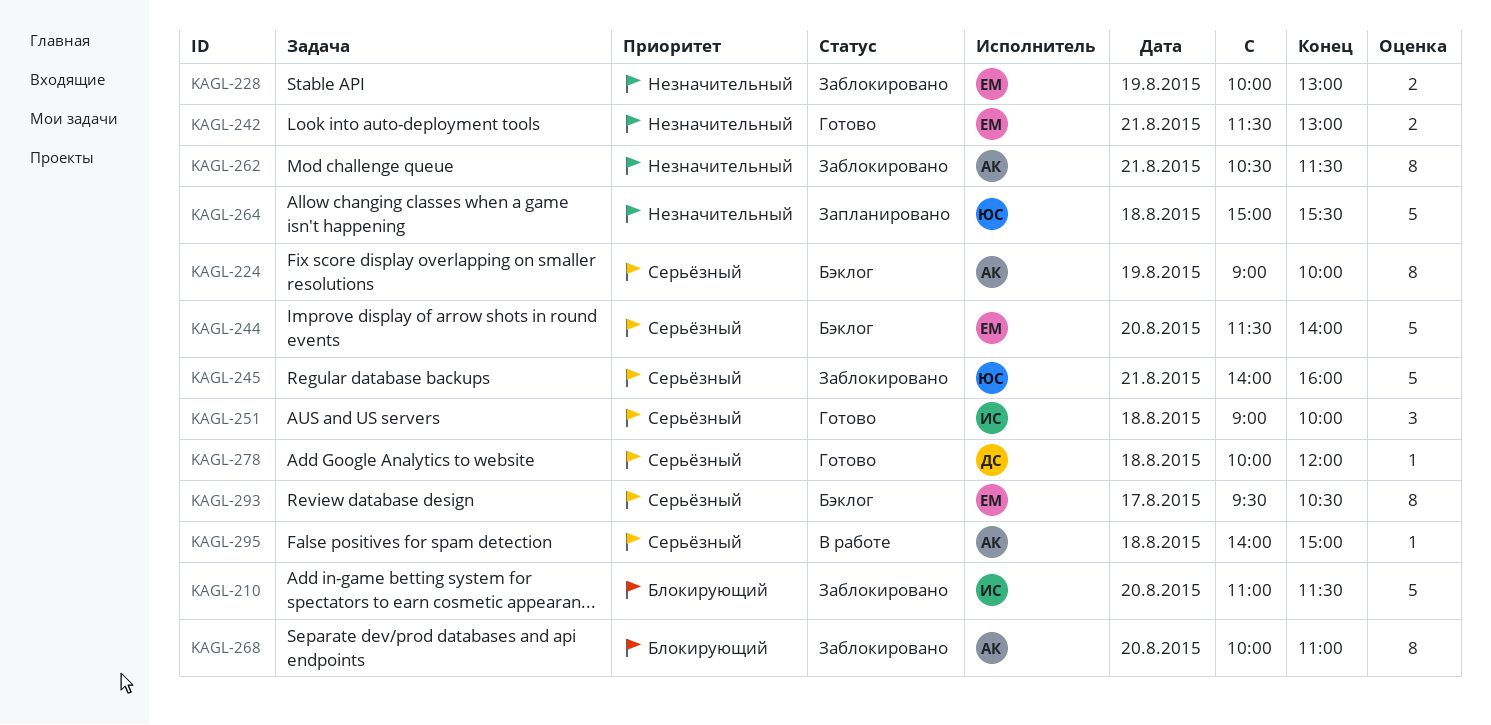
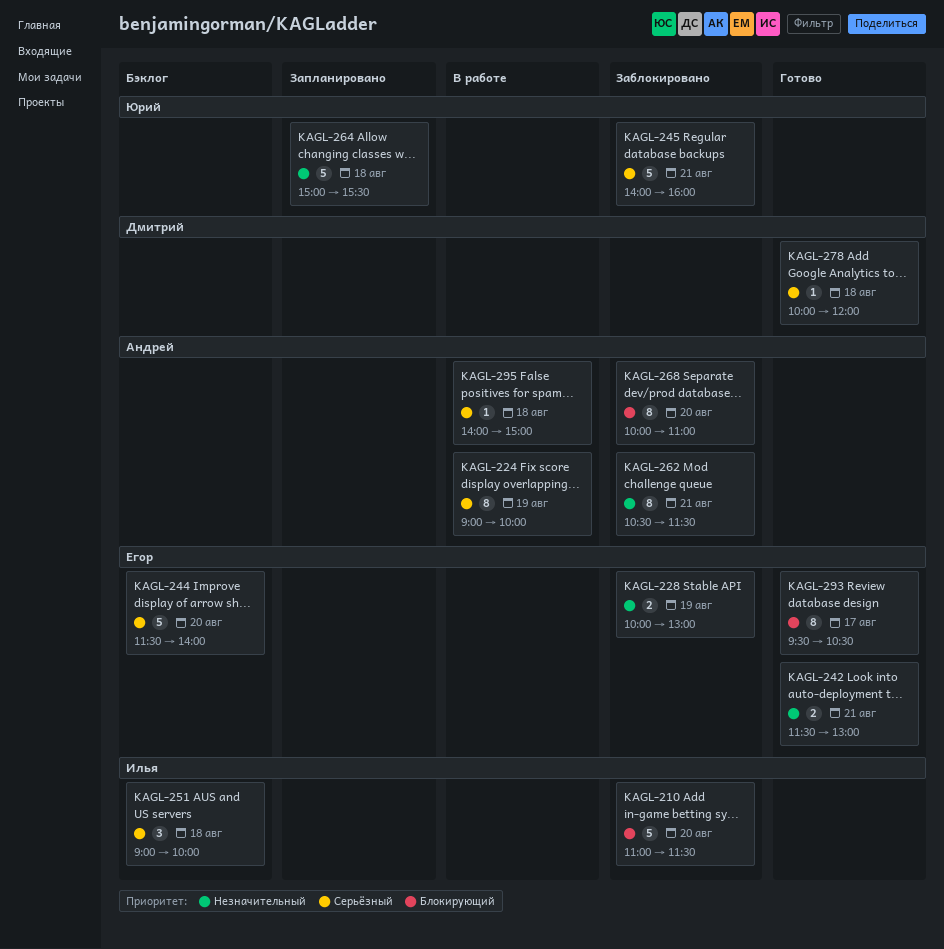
KAGL-224, status: Бэклог -> В работе
KAGL-251, status: Готово -> Бэклог
KAGL-293, status: Бэклог -> Готово
KAGL-293, priority: Серьёзный -> Блокирующий

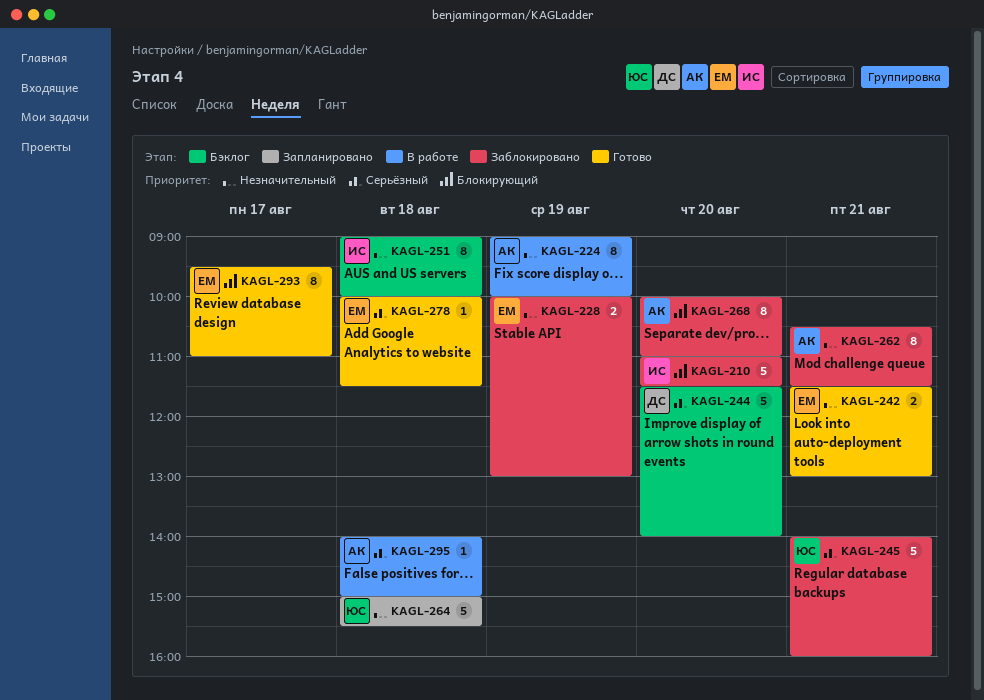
KAGL-224, priority: Серьёзный -> Незначительный
KAGL-244, owner: Егор -> Дмитрий
KAGL-251, priority: Серьёзный -> Незначительный
KAGL-251, estimate: 3 -> 8
KAGL-278, owner: Дмитрий -> Егор
KAGL-278, ends: 12:00 -> 11:30
KAGL-293, ends: 10:30 -> 11:00

